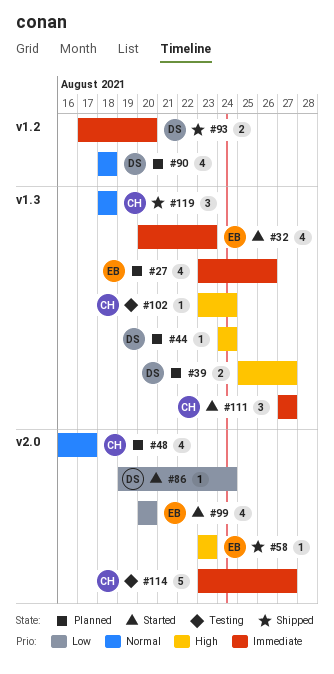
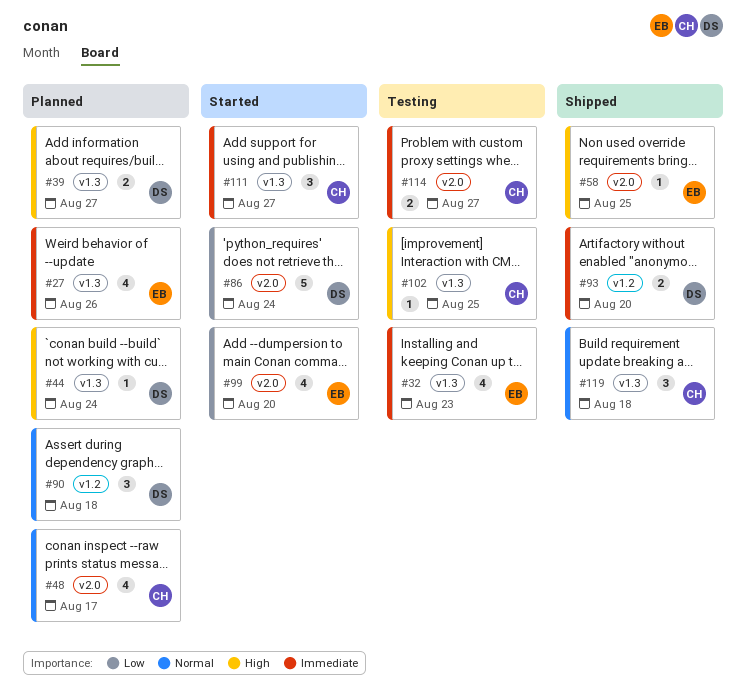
#32, status: Started -> Testing
#58, due: Aug 23 -> Aug 25
#86, estimate: 1 -> 5
#90, estimate: 4 -> 3
#102, due: Aug 24 -> Aug 25
#114, estimate: 5 -> 2

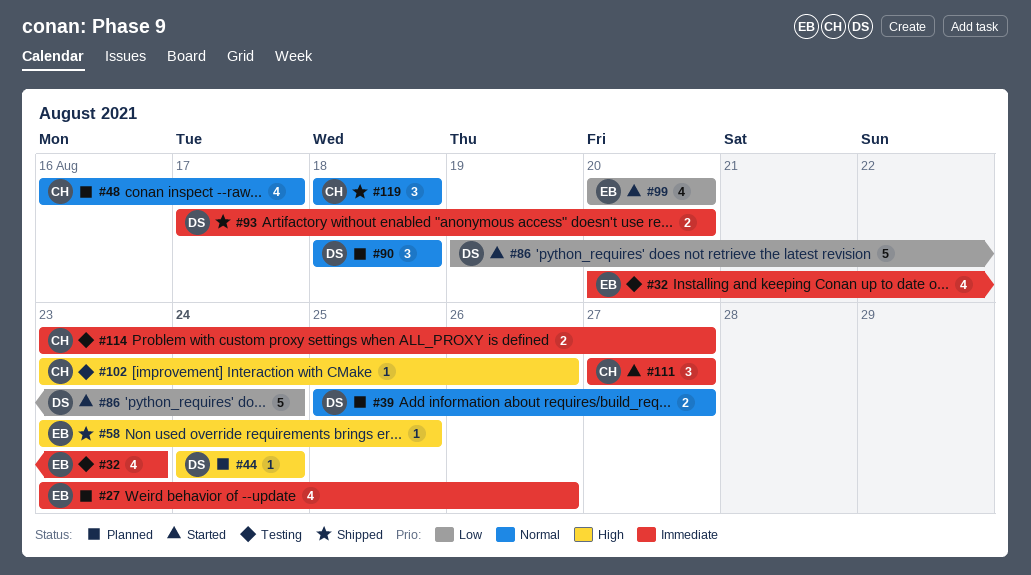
#39, priority: High -> Normal
#102, due: Aug 25 -> Aug 26

